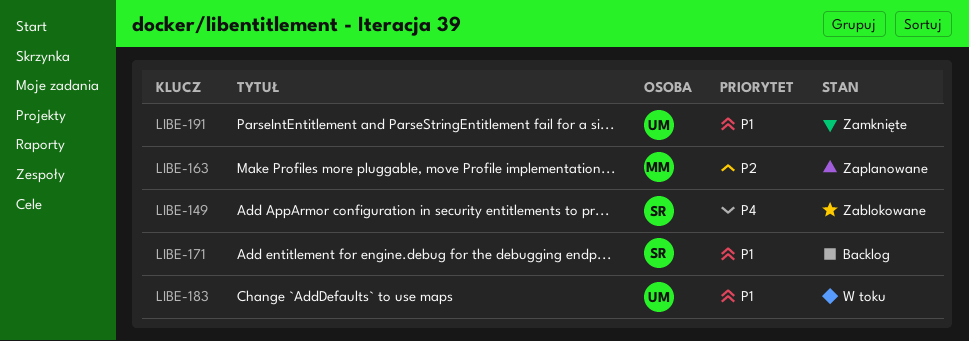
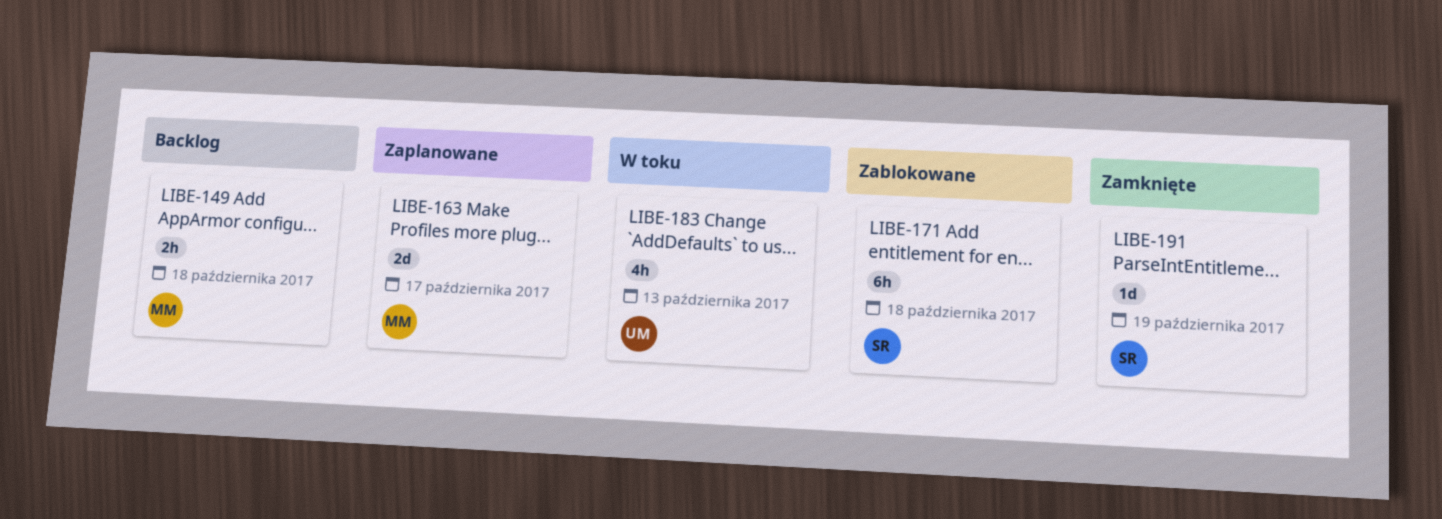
LIBE-149, status: Zablokowane -> Backlog
LIBE-149, owner: SR -> MM
LIBE-171, status: Backlog -> Zablokowane
LIBE-191, owner: UM -> SR

